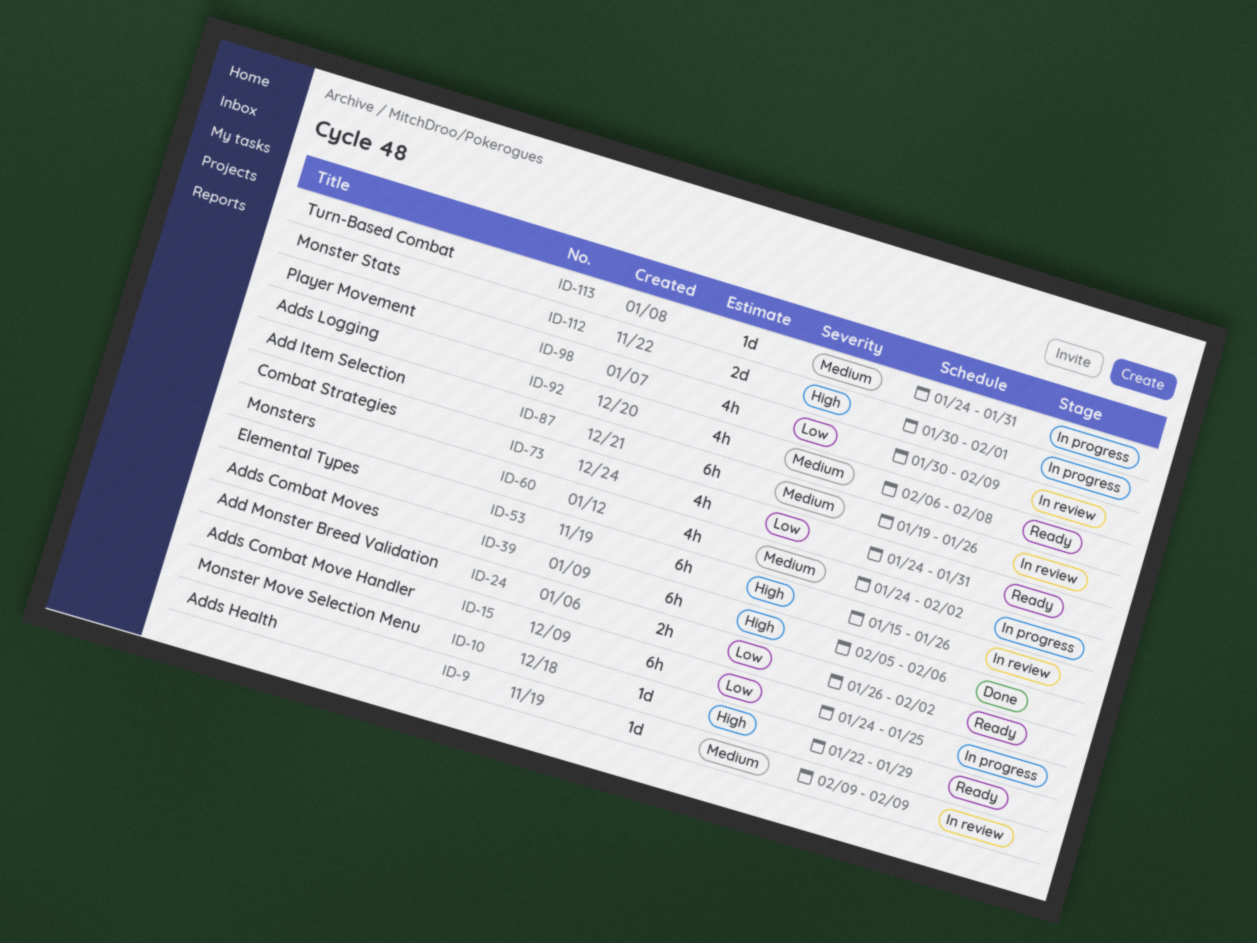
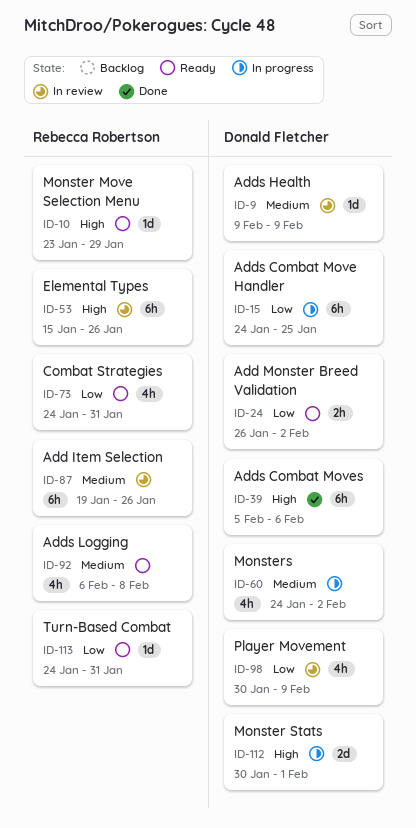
ID-10, start: Jan 22 -> Jan 23
ID-113, status: In progress -> Ready
ID-113, priority: Medium -> Low

